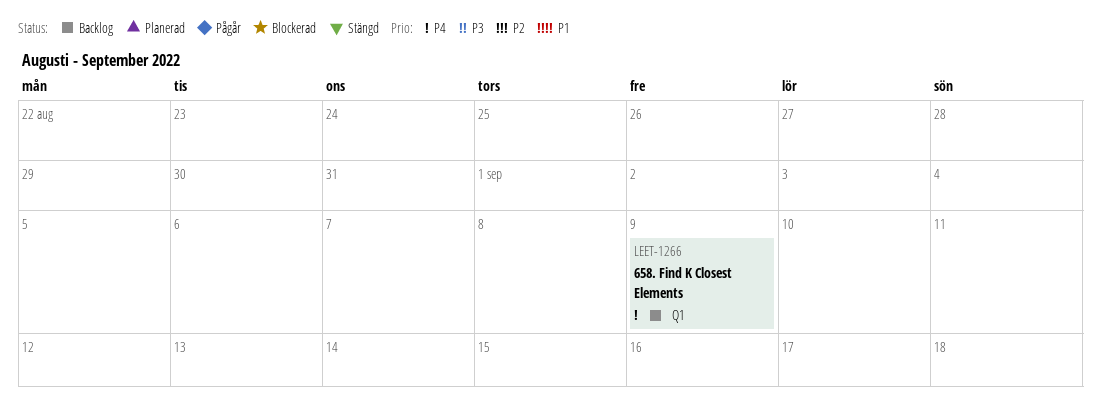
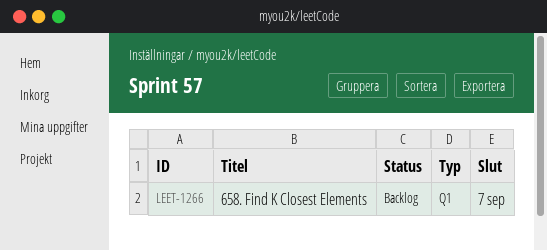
LEET-1266, due: Sep 9 -> Sep 7

